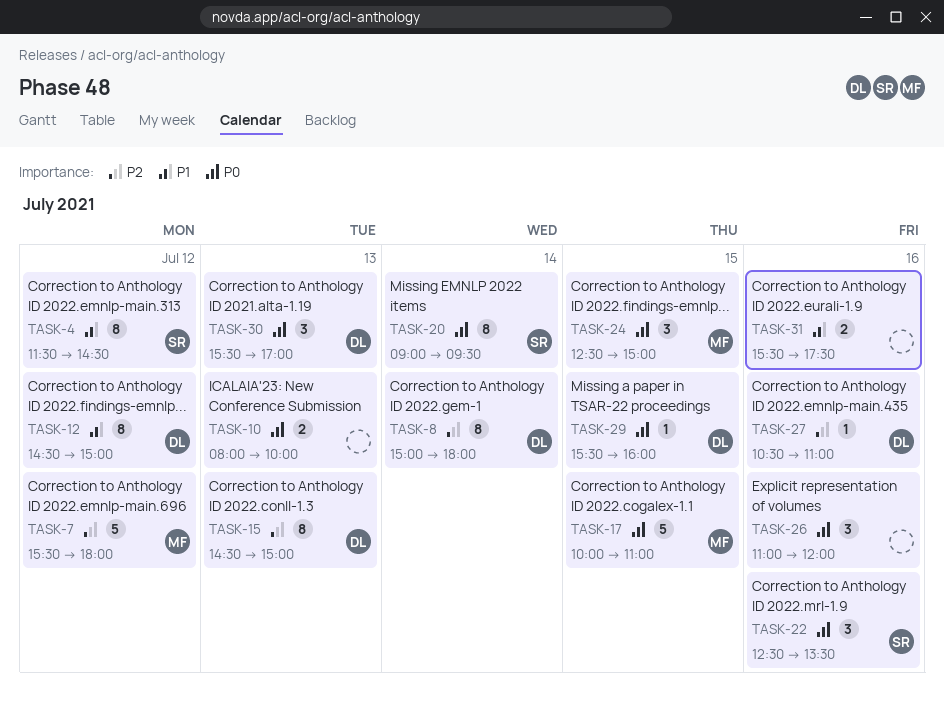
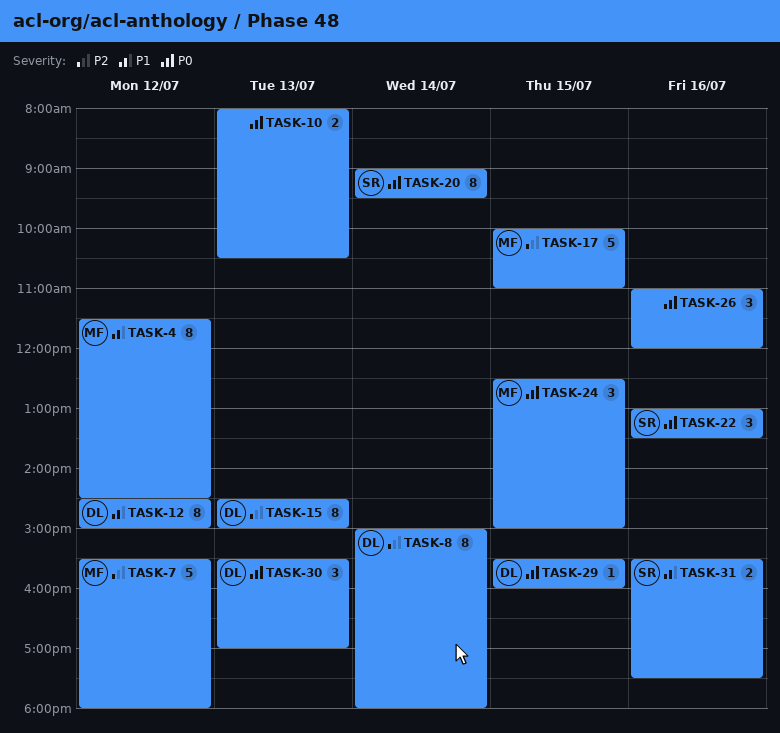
TASK-4, owner: SR -> MF
TASK-10, ends: 10:00 -> 10:30
TASK-17, priority: P0 -> P2
TASK-22, begins: 12:30 -> 13:00
TASK-27: present -> none
TASK-31, owner: none -> SR

